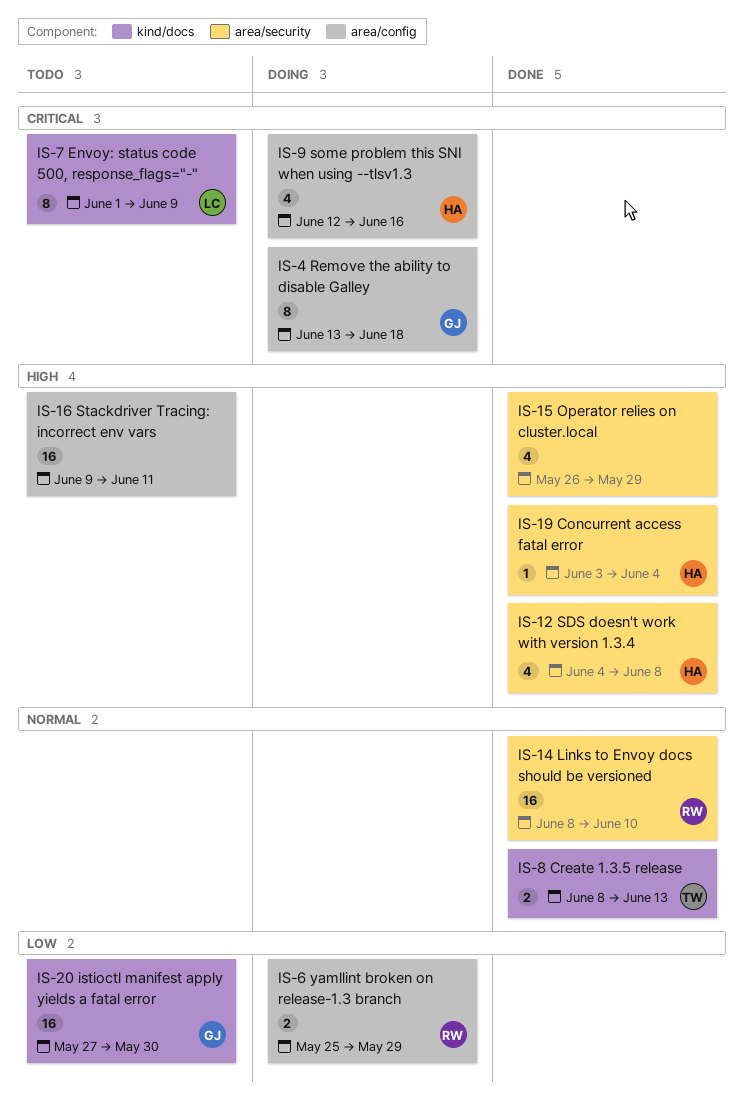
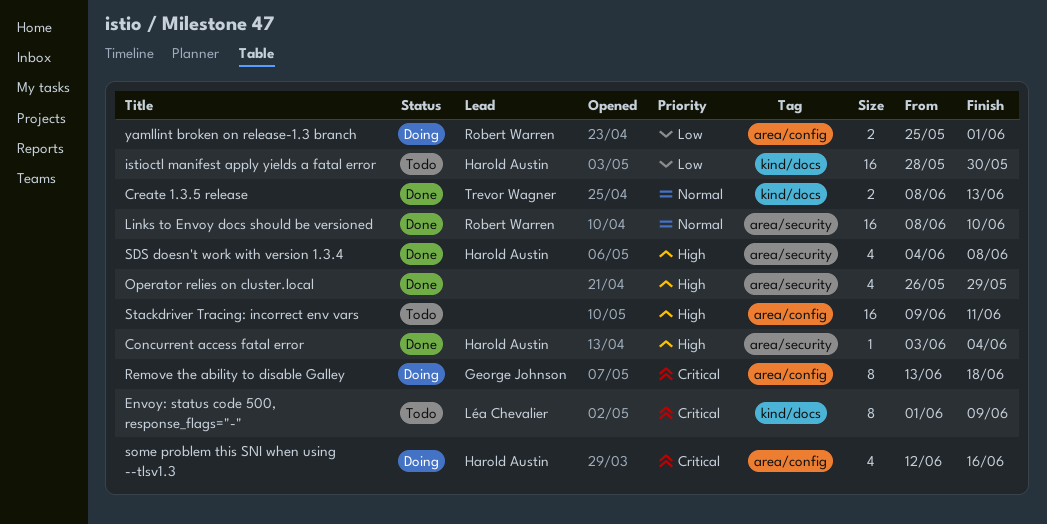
istioctl manifest apply yields a fatal error, owner: George Johnson -> Harold Austin
istioctl manifest apply yields a fatal error, start: May 27 -> May 28
yamllint broken on release-1.3 branch, due: May 29 -> Jun 1

